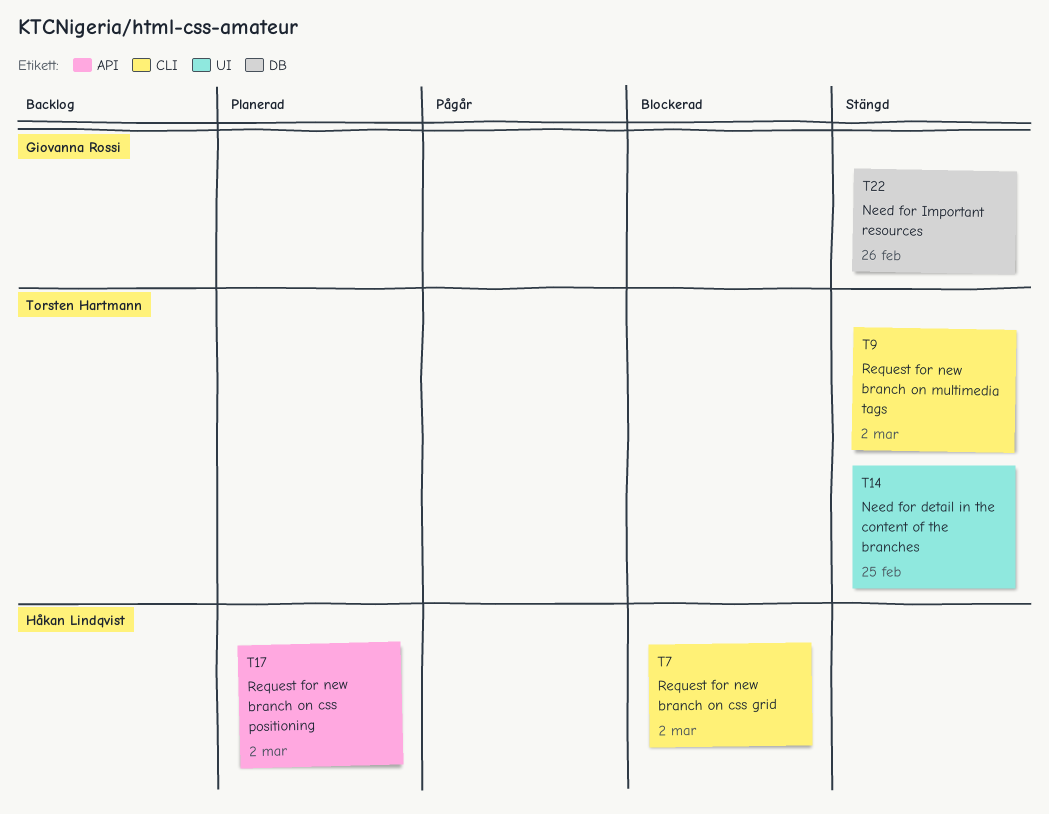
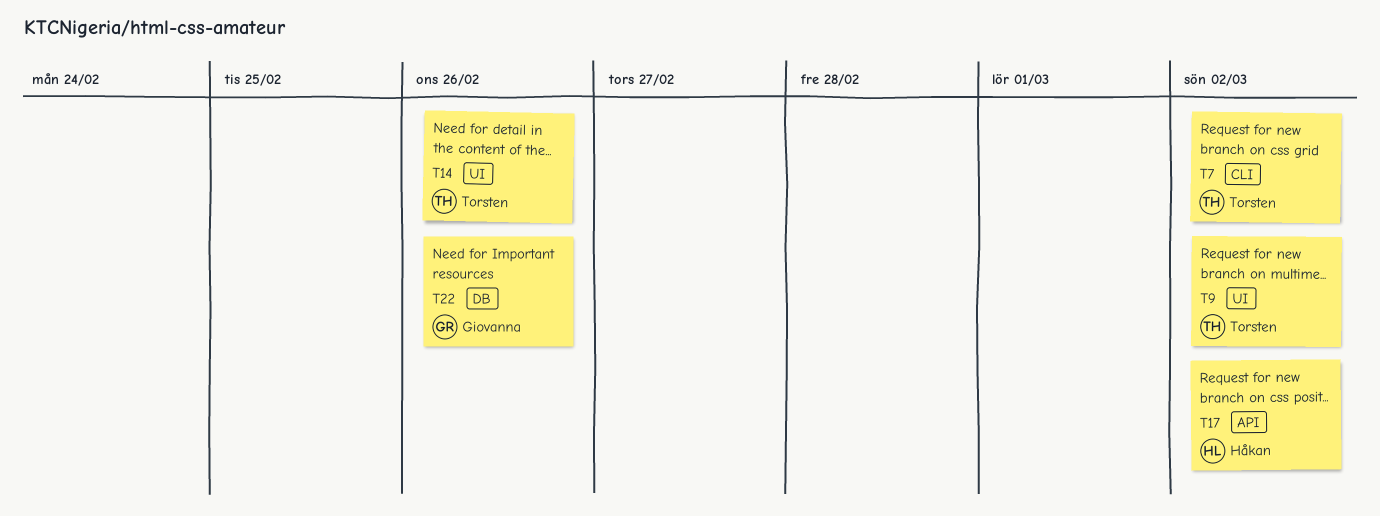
T7, owner: Håkan Lindqvist -> Torsten Hartmann
T9, label: CLI -> UI
T14, due: Feb 25 -> Feb 26

